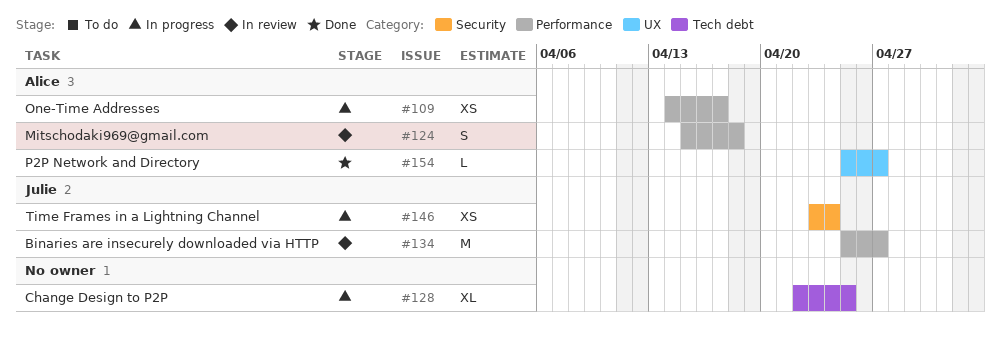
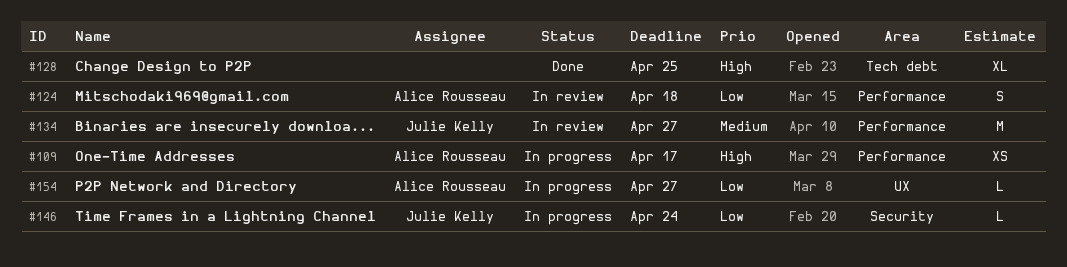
#128, status: In progress -> Done
#146, estimate: XS -> L
#154, status: Done -> In progress

